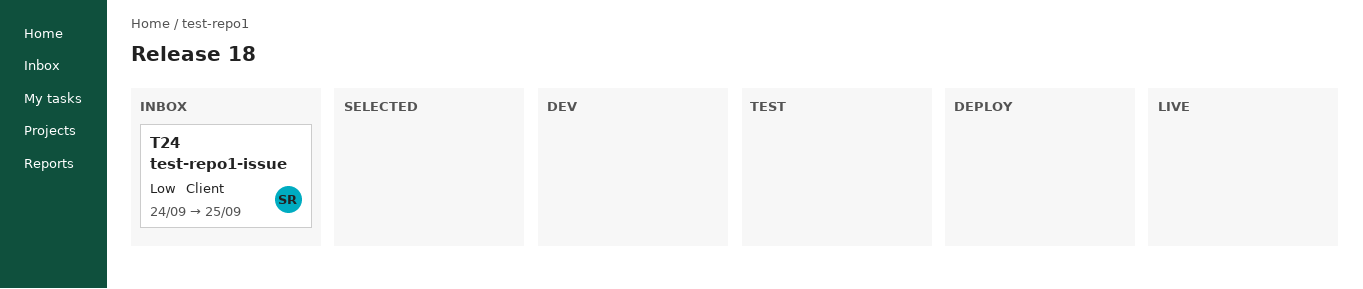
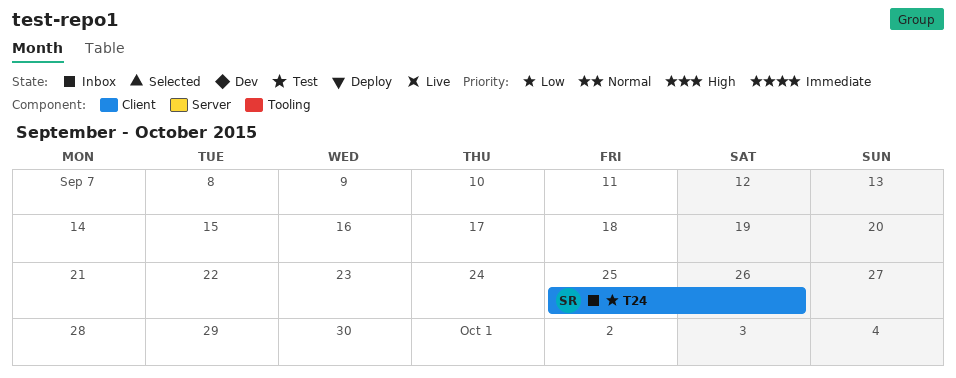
T24, start: Sep 24 -> Sep 25
T24, due: Sep 25 -> Sep 26

